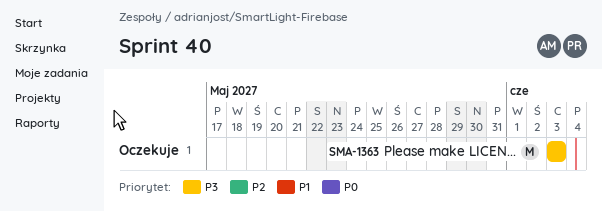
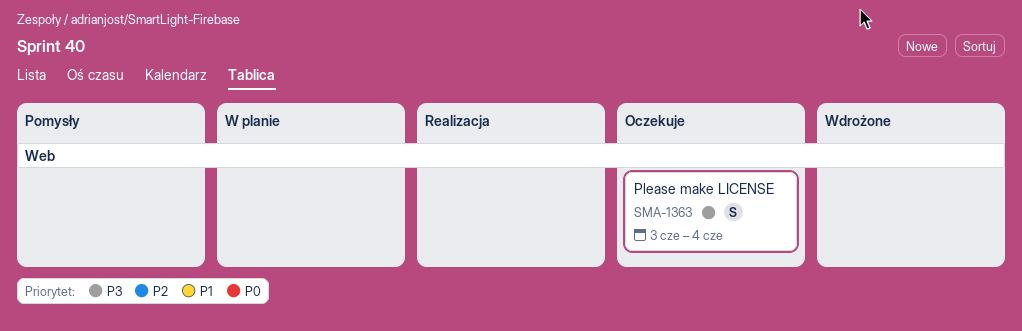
SMA-1363, estimate: M -> S
SMA-1363, due: Jun 3 -> Jun 4

